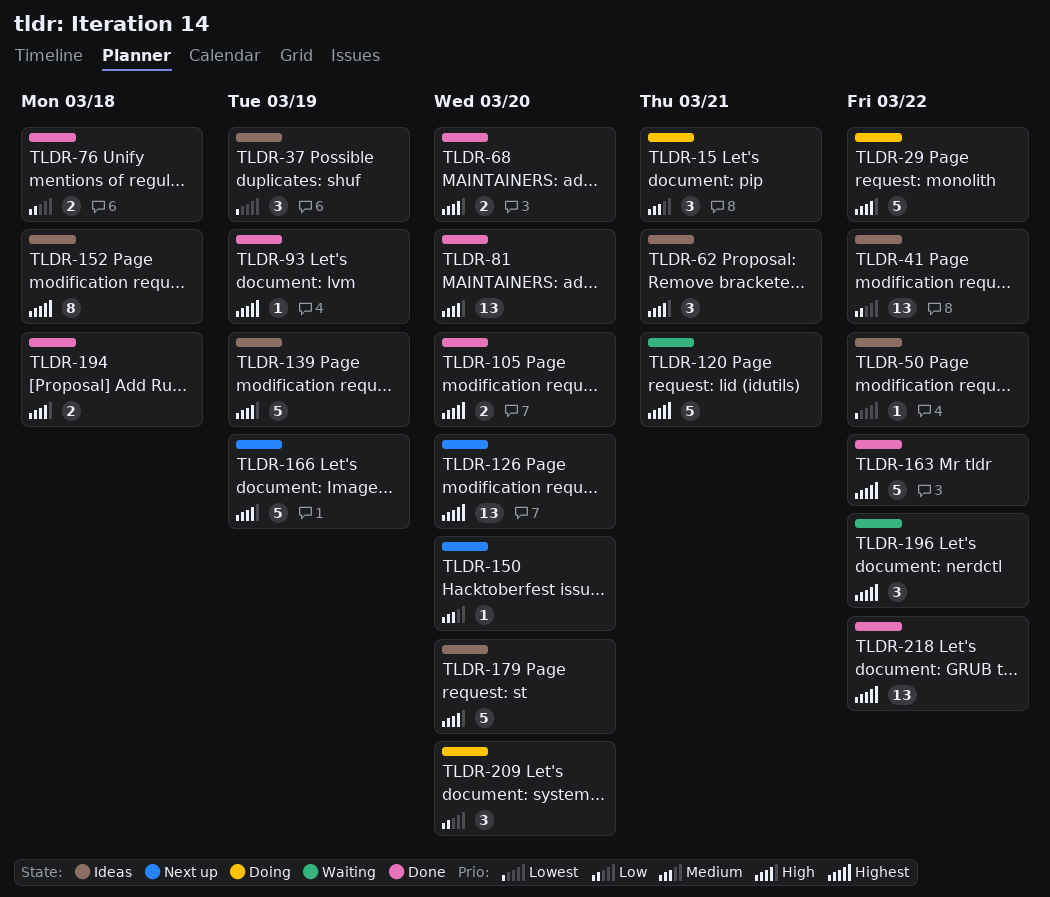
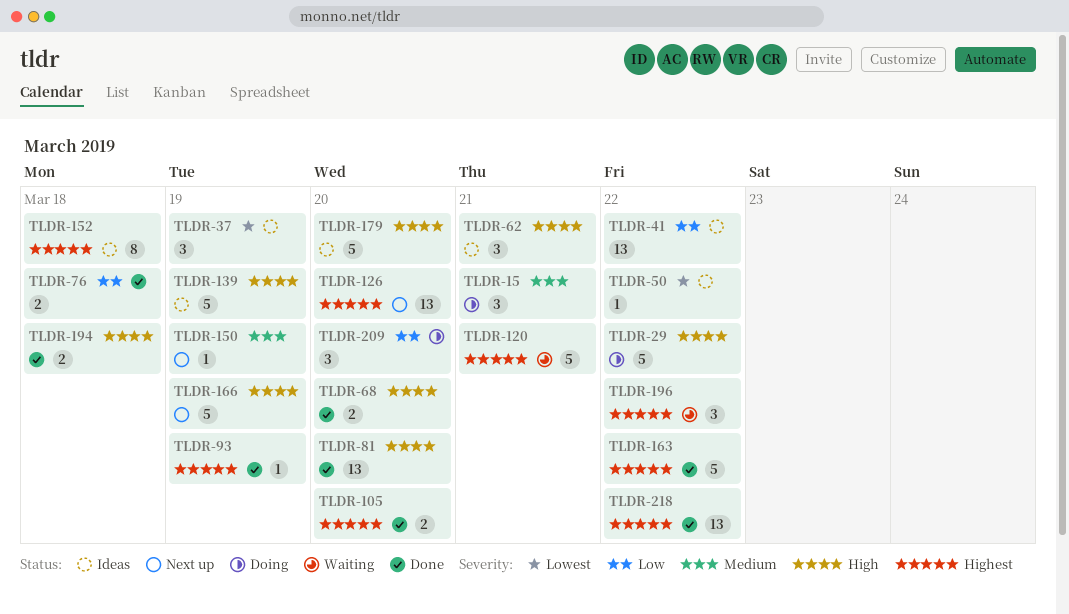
TLDR-150, due: Mar 20 -> Mar 19

